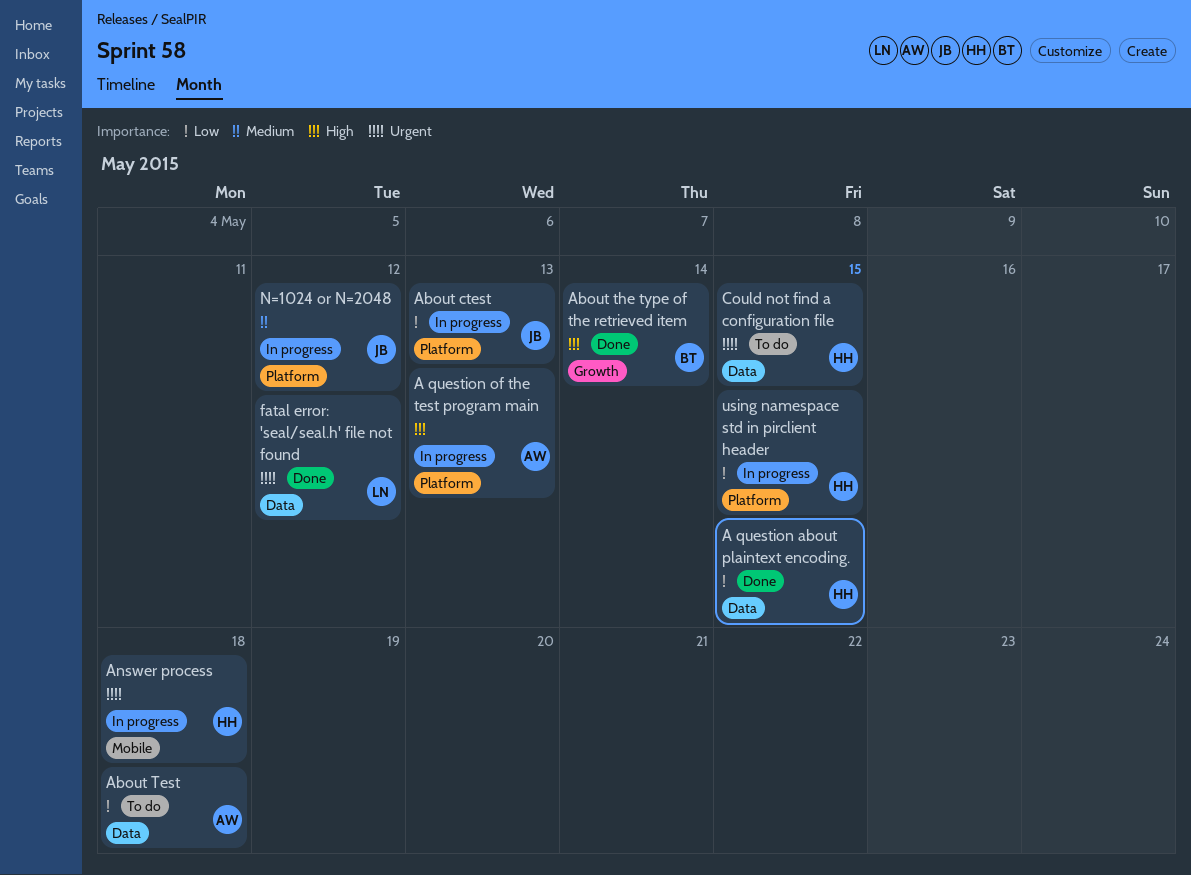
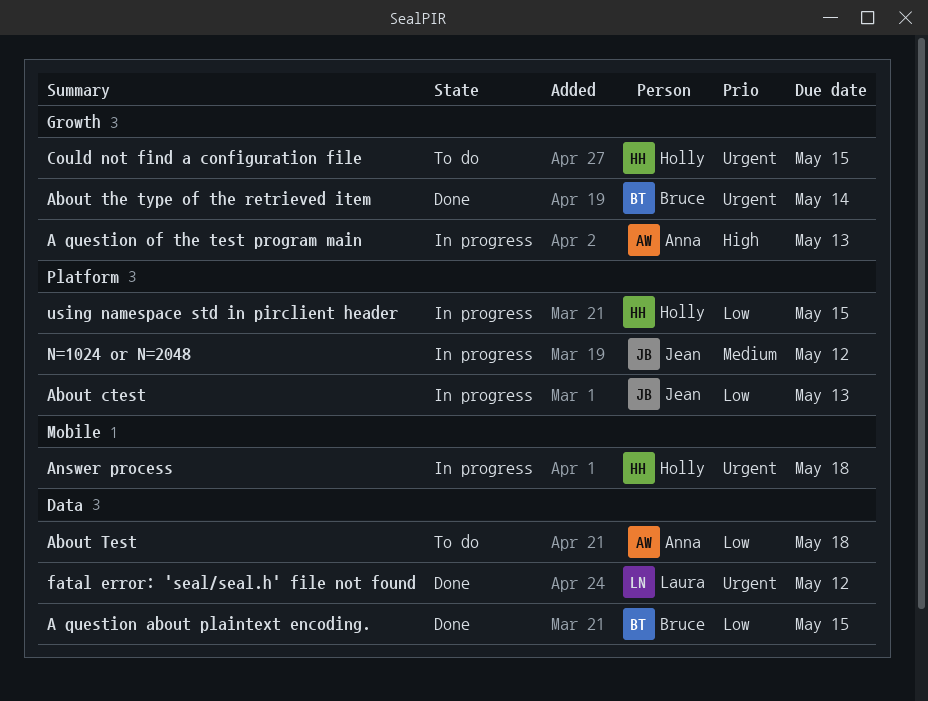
A question about plaintext encoding., owner: Holly -> Bruce
A question of the test program main, label: Platform -> Growth
About the type of the retrieved item, priority: High -> Urgent
Could not find a configuration file, label: Data -> Growth

